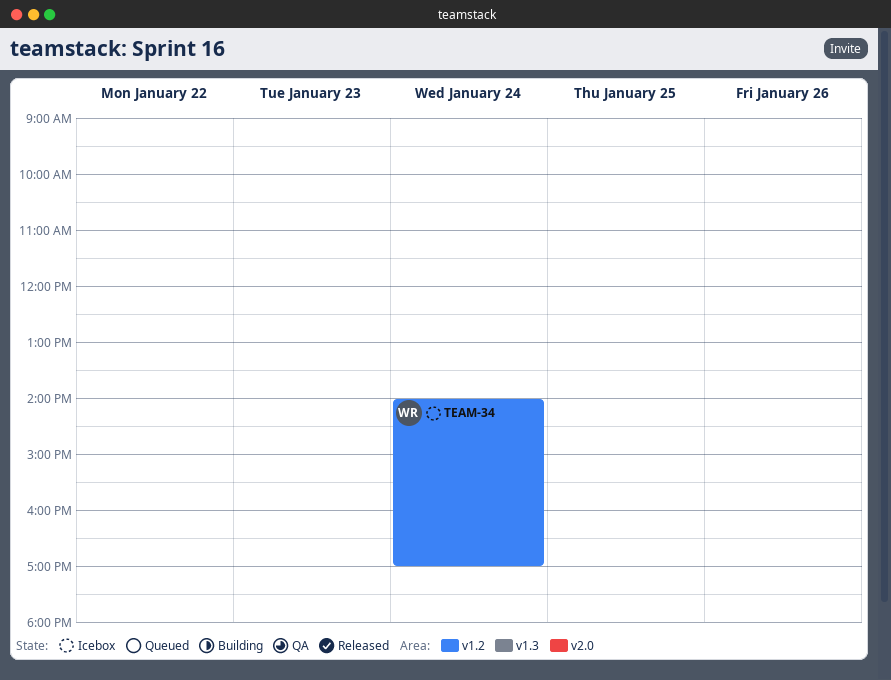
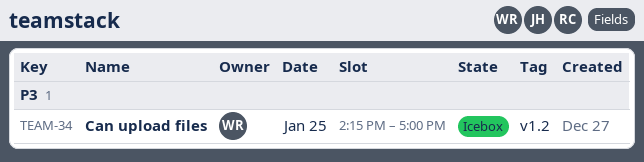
TEAM-34, day: Jan 24 -> Jan 25
TEAM-34, begins: 14:00 -> 14:15

